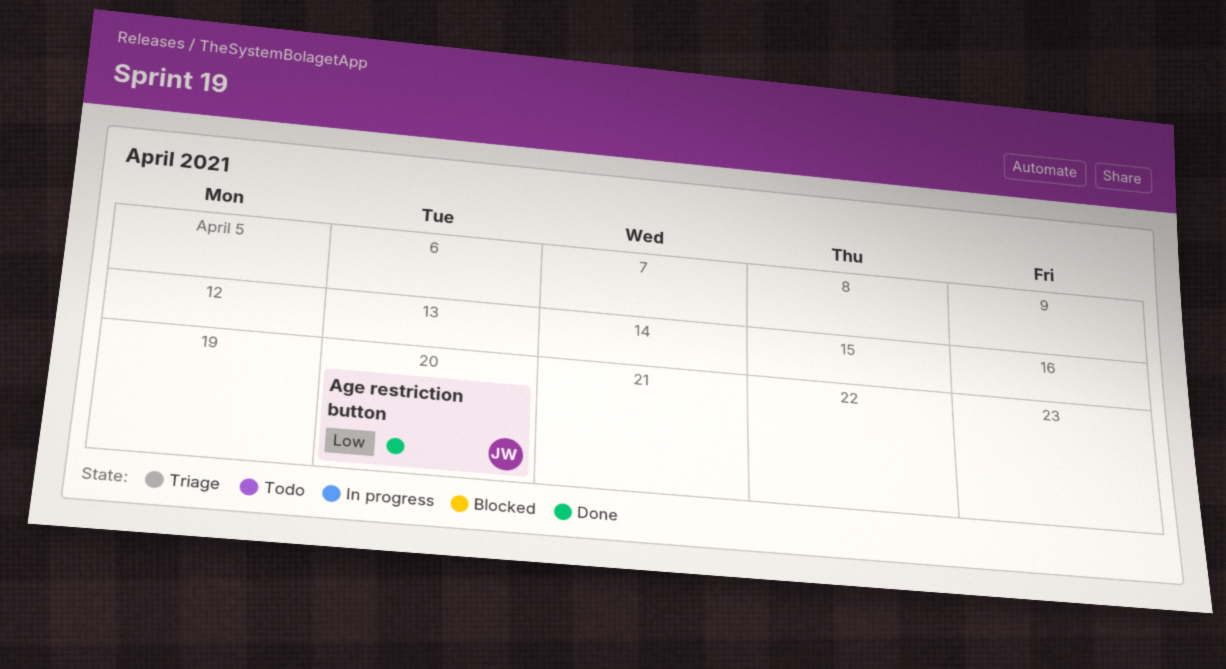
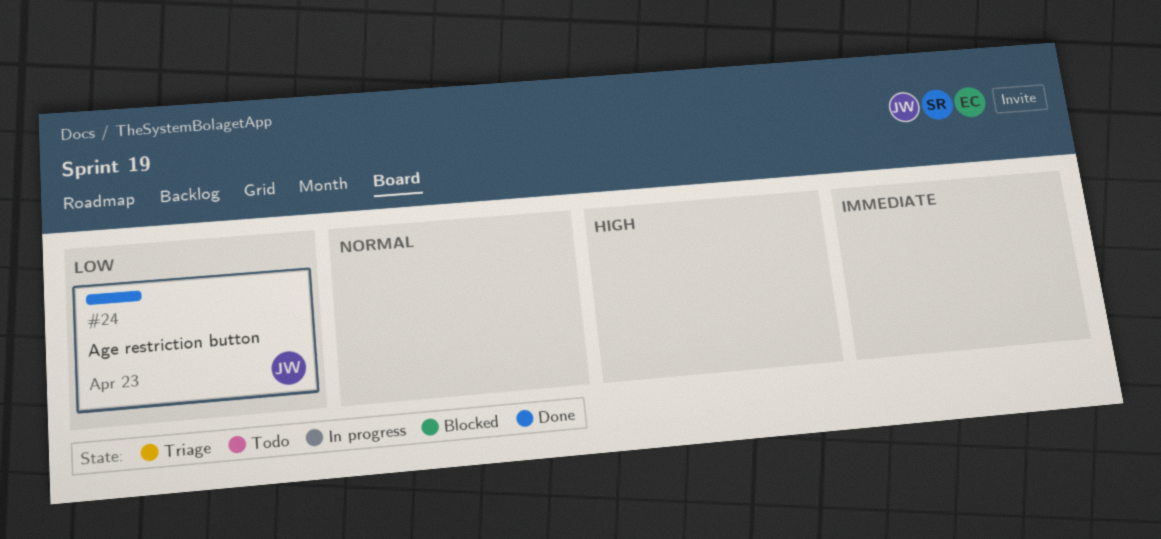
Age restriction button, due: Apr 20 -> Apr 23

